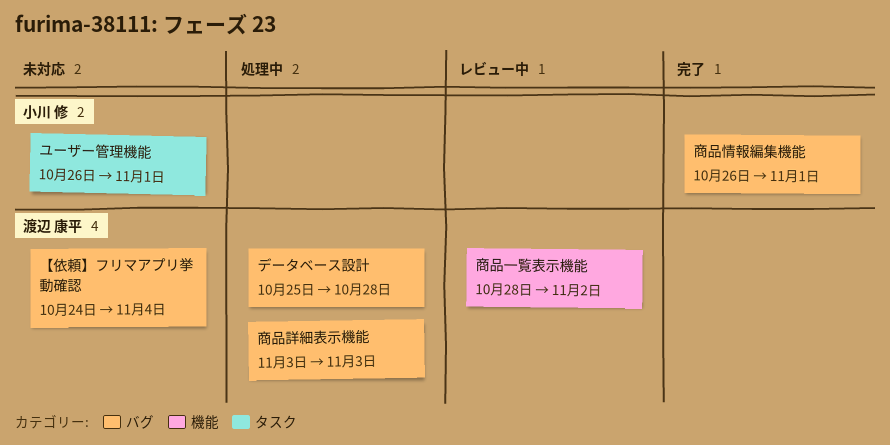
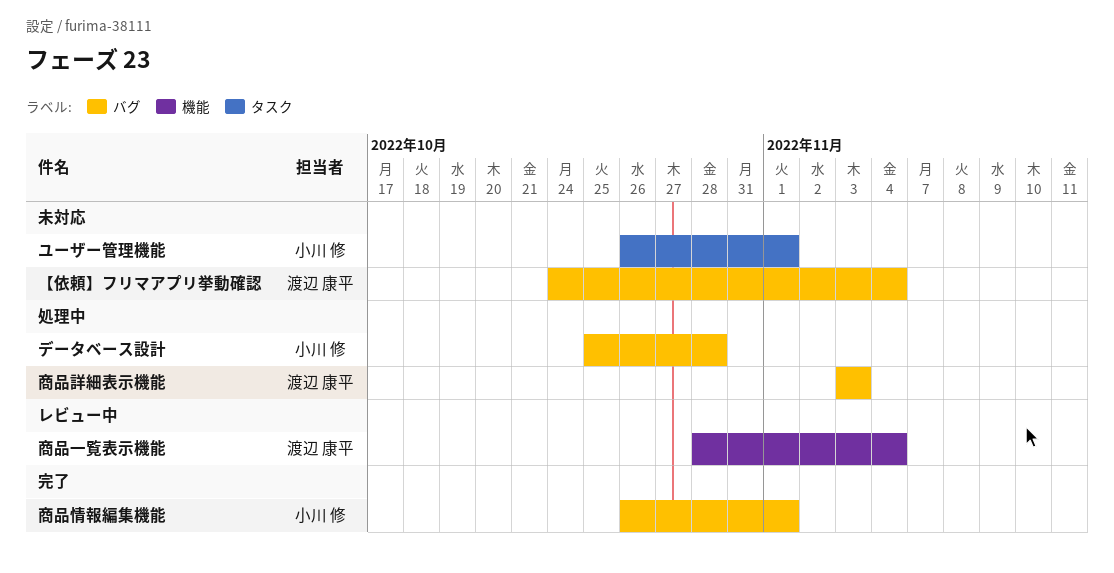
データベース設計, owner: 渡辺 康平 -> 小川 修
商品一覧表示機能, due: Nov 2 -> Nov 4

